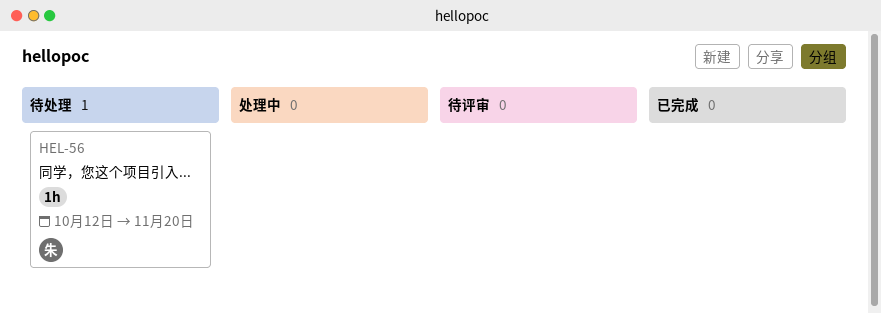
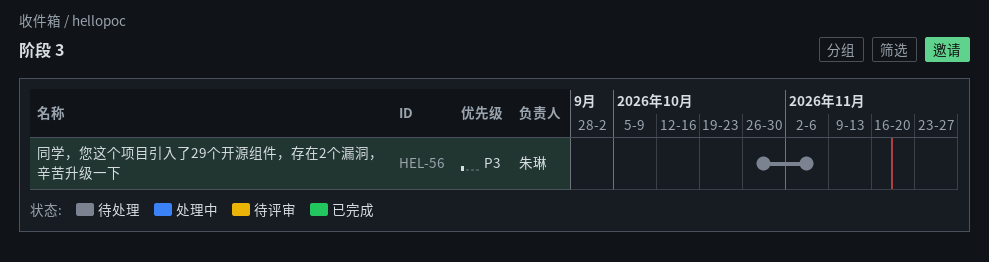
HEL-56, start: Oct 12 -> Oct 26
HEL-56, due: Nov 20 -> Nov 6

